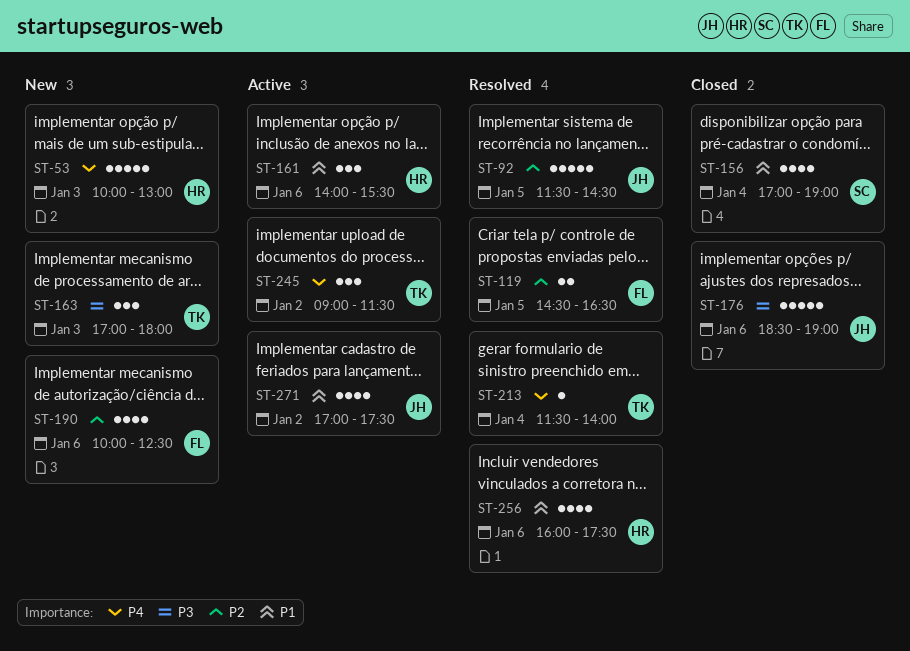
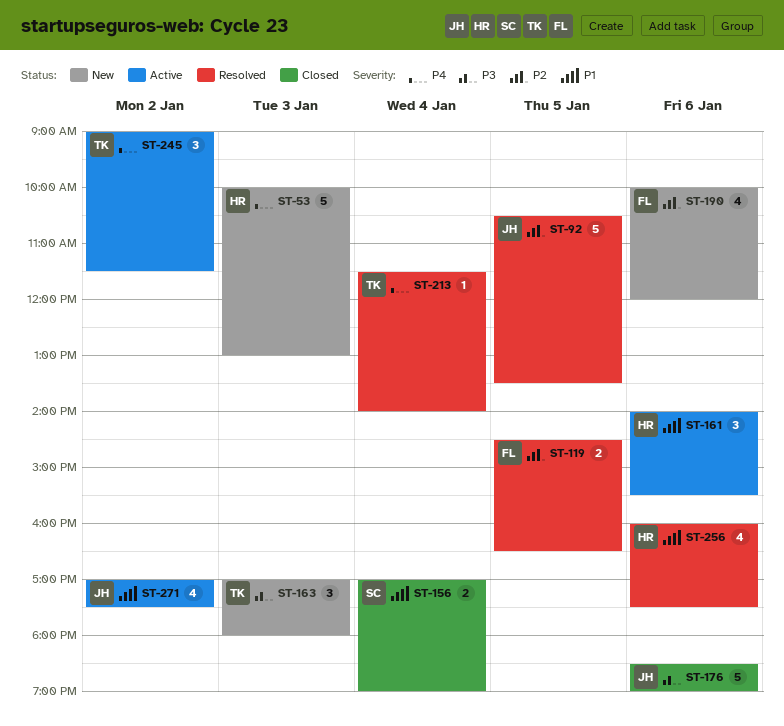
ST-92, begins: 11:30 -> 10:30
ST-92, ends: 14:30 -> 13:30
ST-156, estimate: 4 -> 2
ST-190, ends: 12:30 -> 12:00

